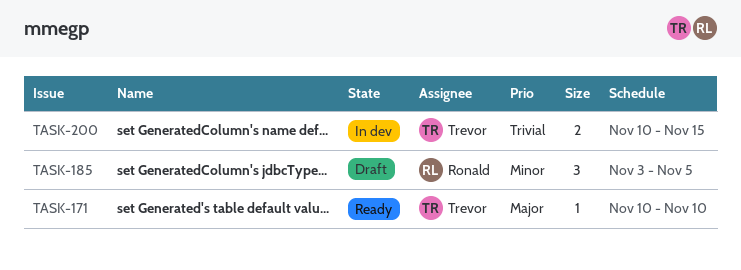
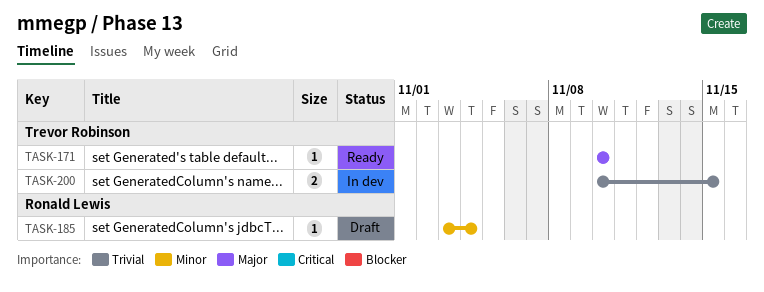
TASK-185, estimate: 3 -> 1
TASK-185, due: Nov 5 -> Nov 4

